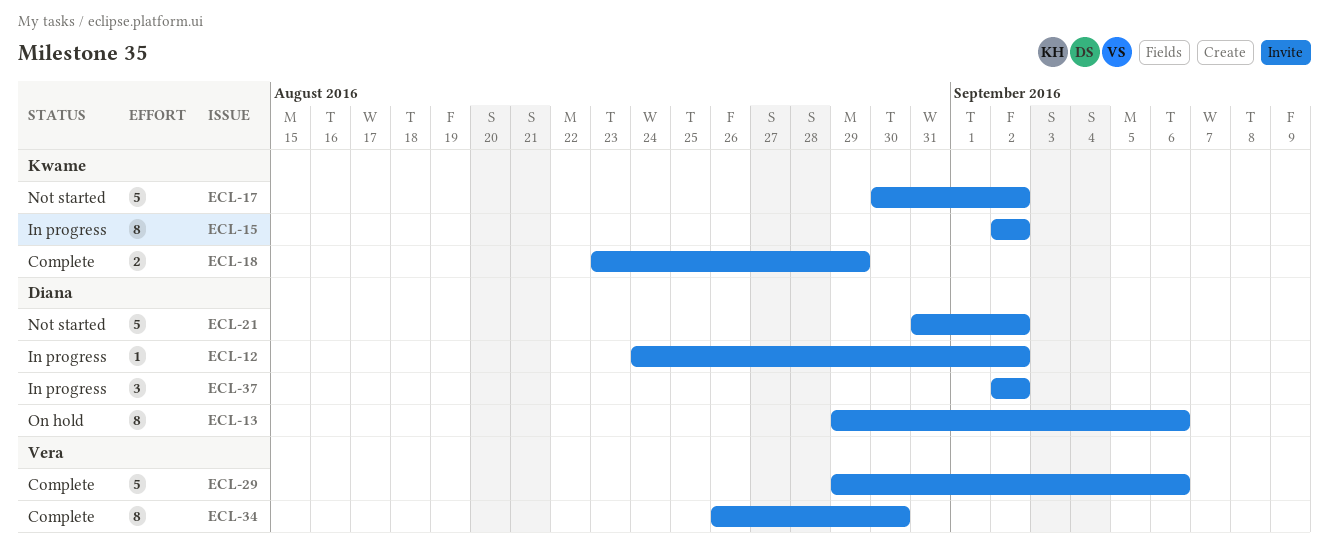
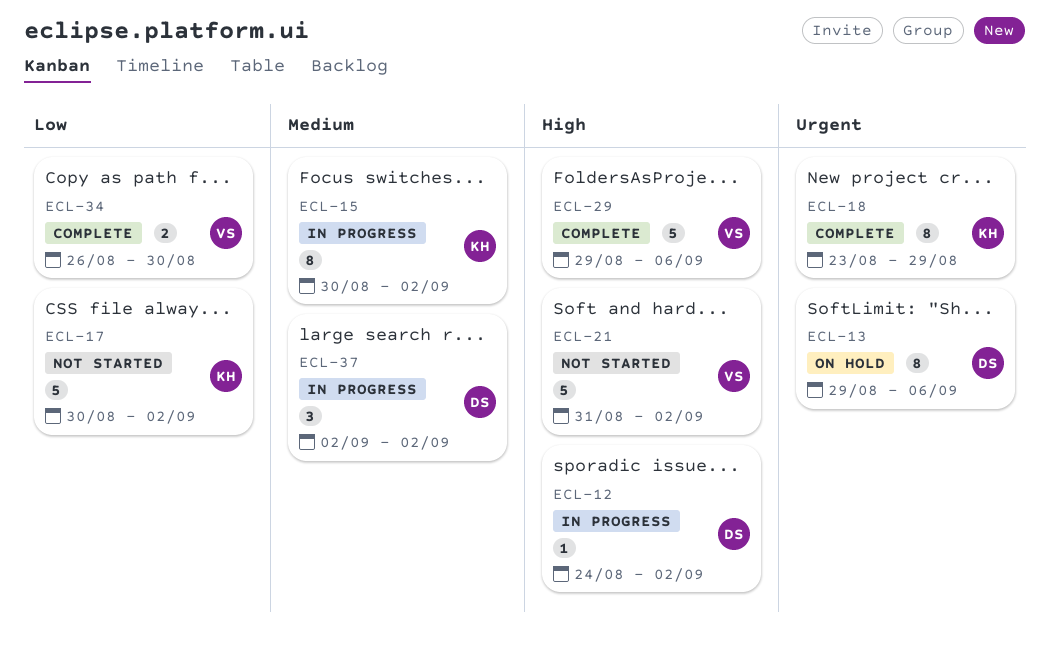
ECL-15, start: Sep 2 -> Aug 30
ECL-18, estimate: 2 -> 8
ECL-21, owner: Diana -> Vera
ECL-34, estimate: 8 -> 2

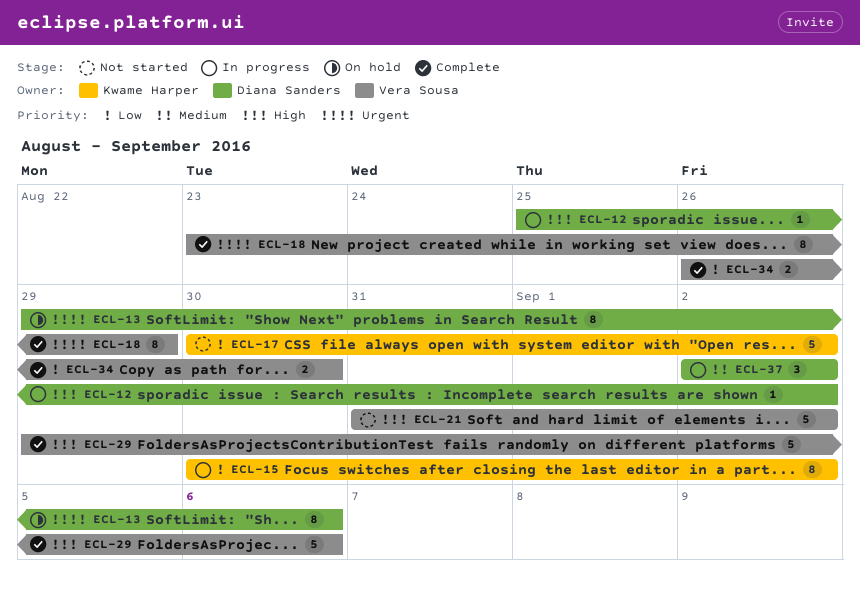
ECL-12, start: Aug 24 -> Aug 25
ECL-15, priority: Medium -> Low
ECL-18, owner: Kwame Harper -> Vera Sousa

